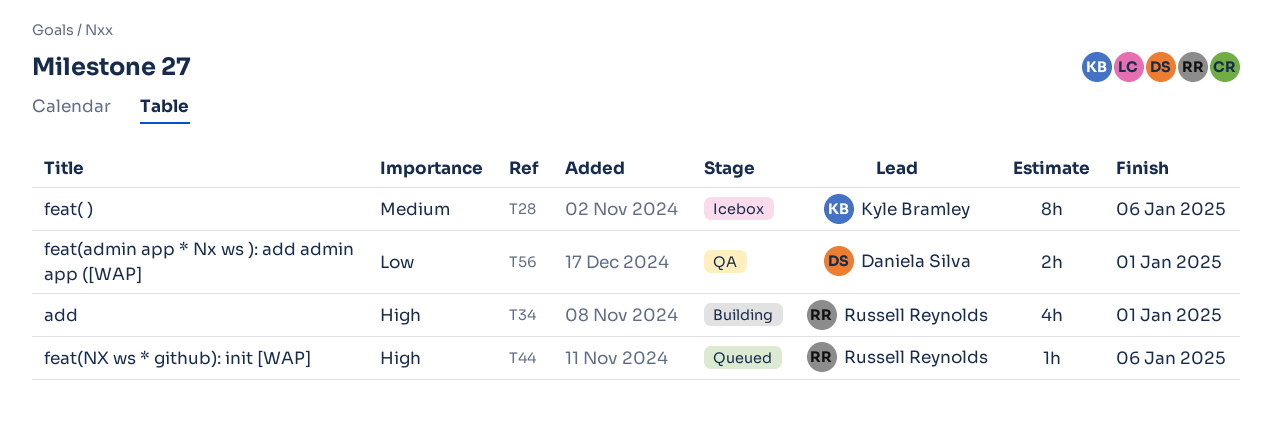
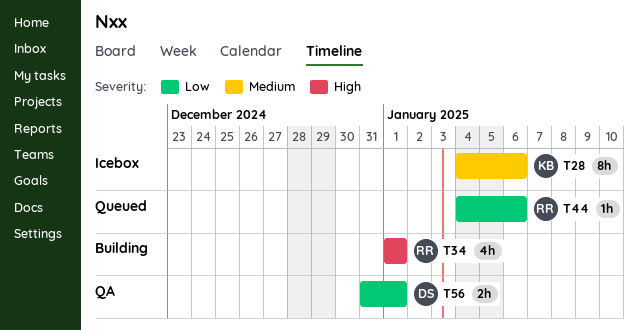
T44, priority: High -> Low

